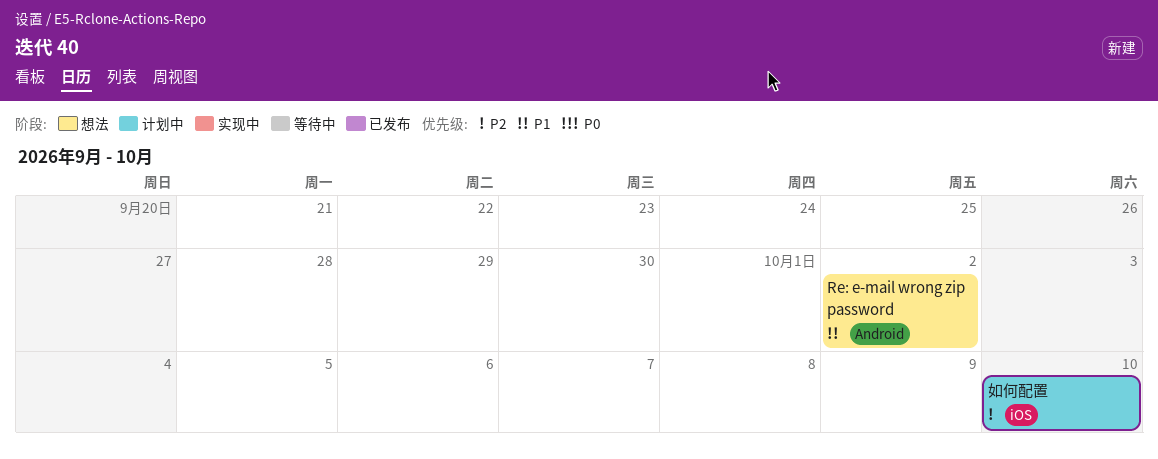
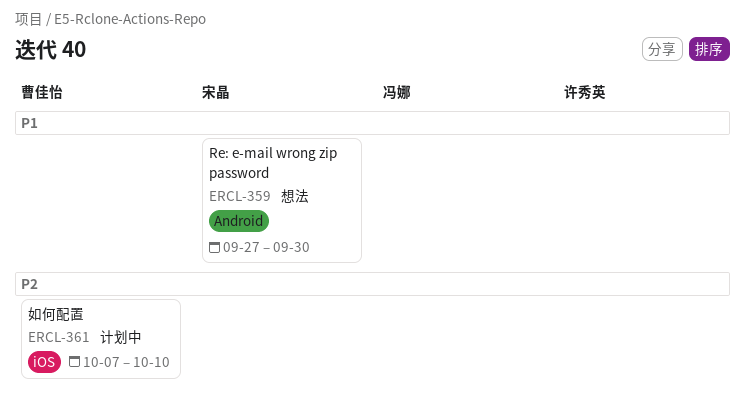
Re: e-mail wrong zip password, due: Oct 2 -> Sep 30

